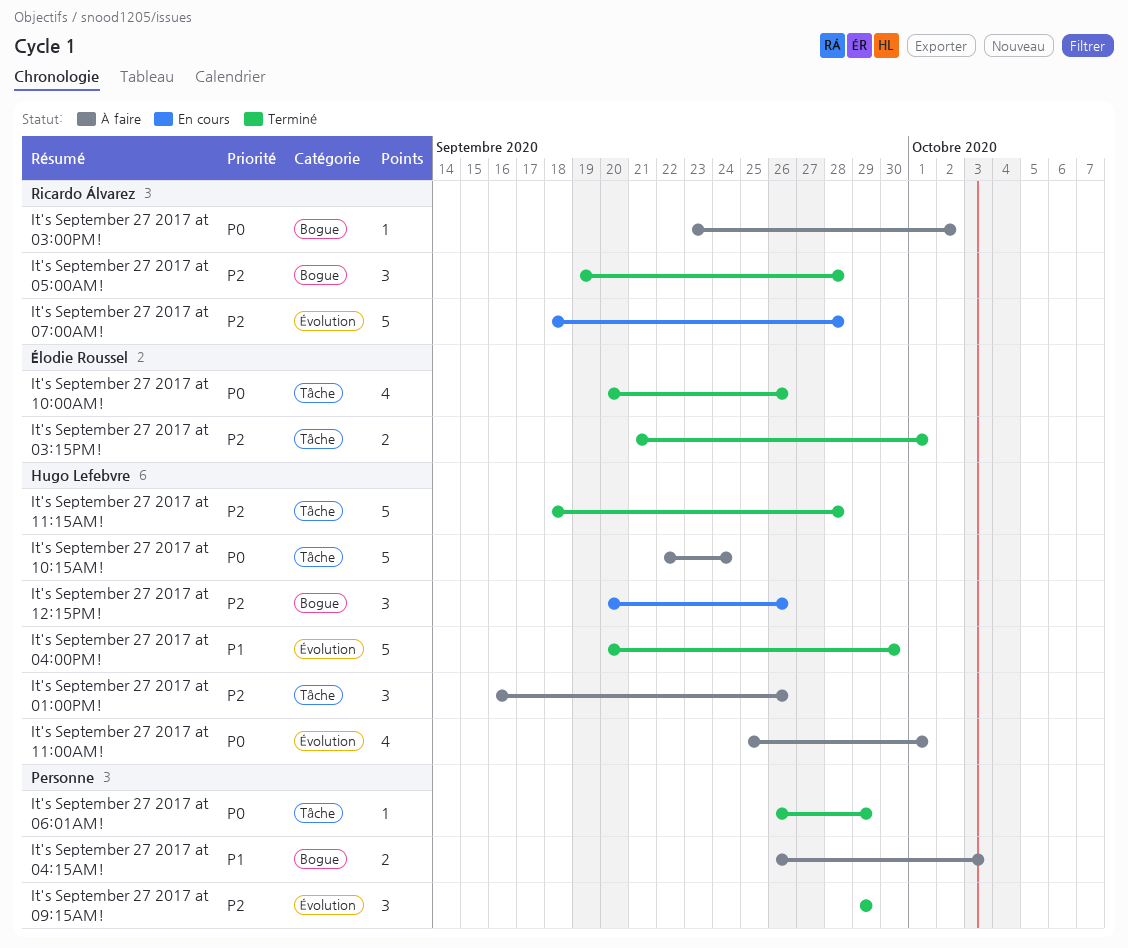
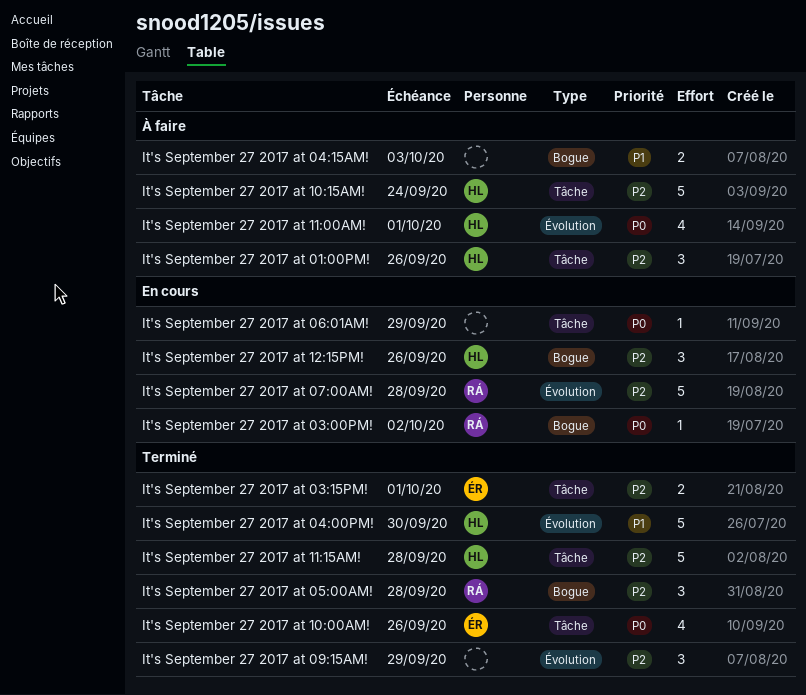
It's September 27 2017 at 03:00PM!, status: À faire -> En cours
It's September 27 2017 at 06:01AM!, status: Terminé -> En cours
It's September 27 2017 at 10:15AM!, priority: P0 -> P2

